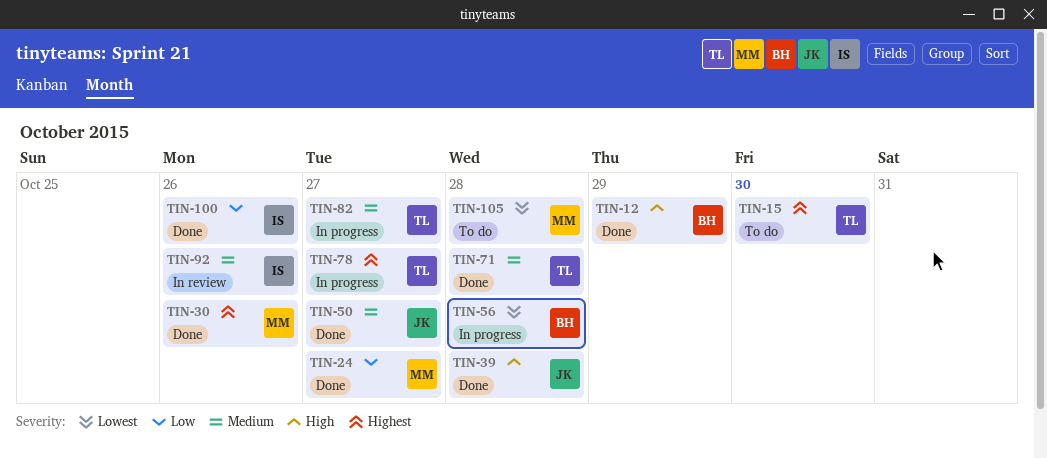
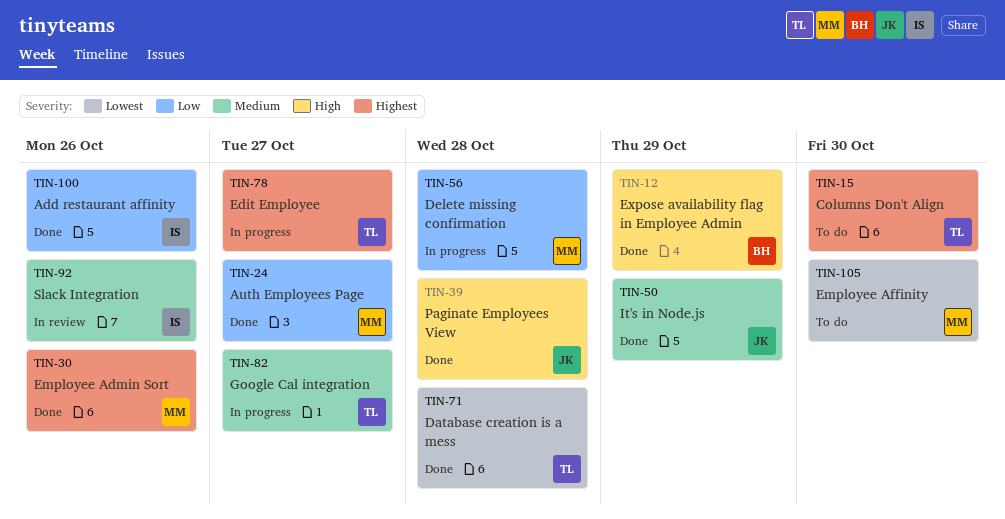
TIN-50, due: Oct 27 -> Oct 29
TIN-56, owner: BH -> MM
TIN-56, priority: Lowest -> Low
TIN-71, priority: Medium -> Lowest
TIN-105, due: Oct 28 -> Oct 30

